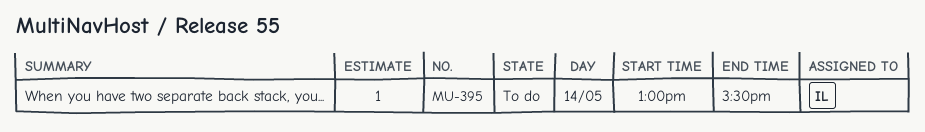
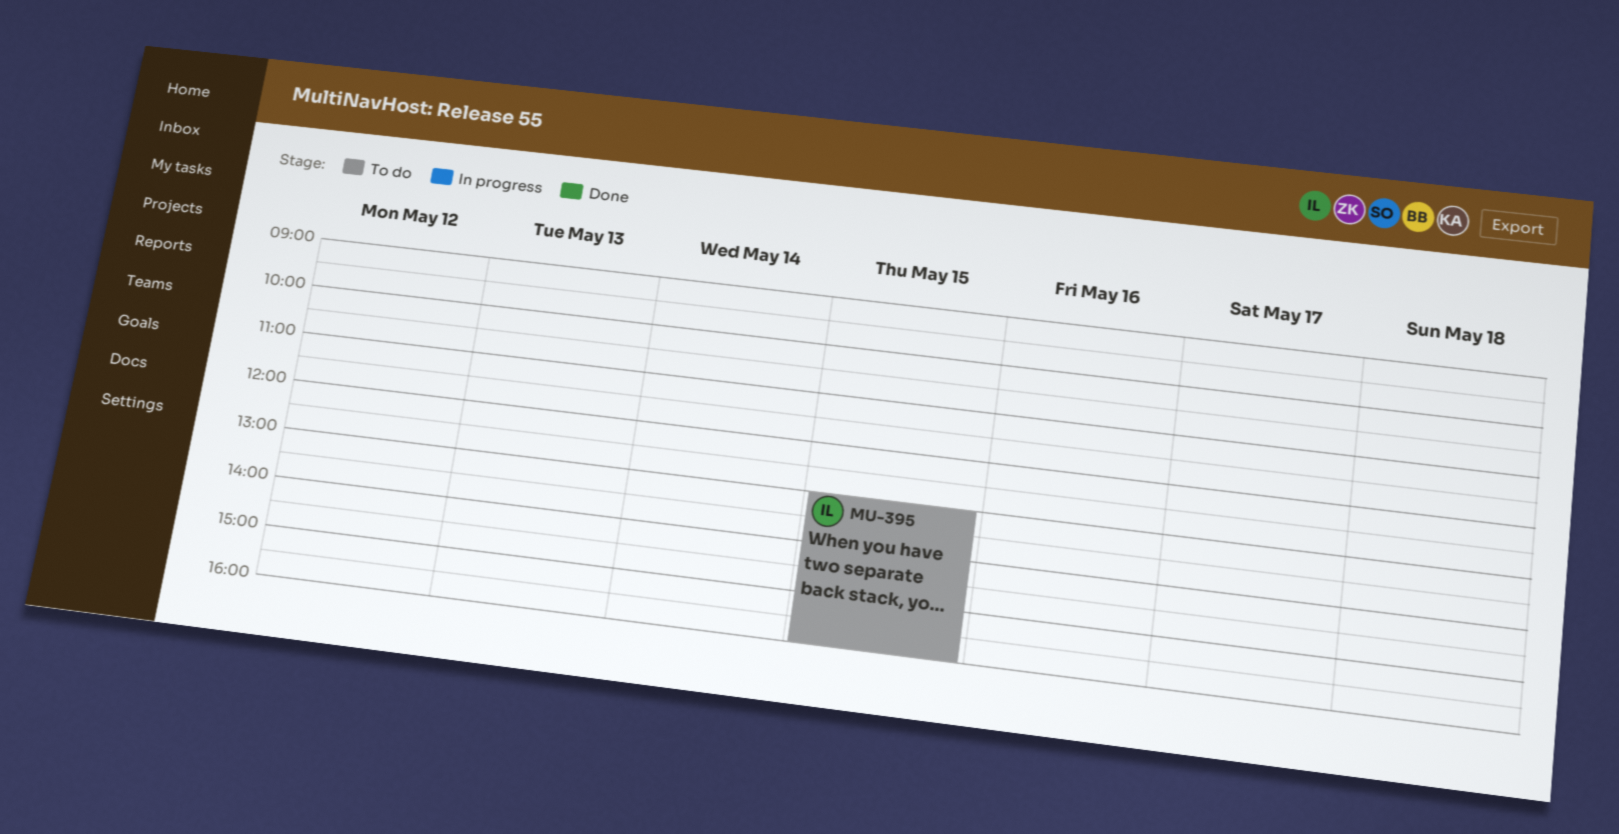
MU-395, day: May 14 -> May 15
MU-395, ends: 15:30 -> 16:00

